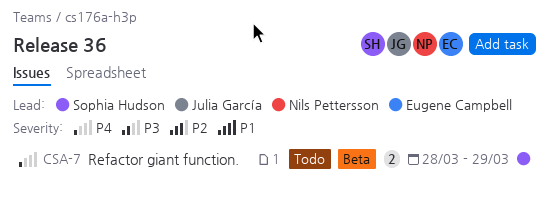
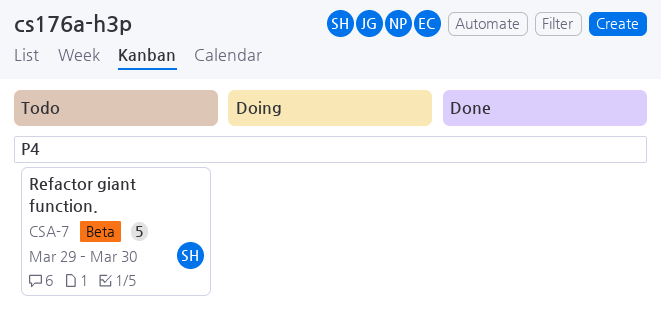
CSA-7, estimate: 2 -> 5
CSA-7, start: Mar 28 -> Mar 29
CSA-7, due: Mar 29 -> Mar 30

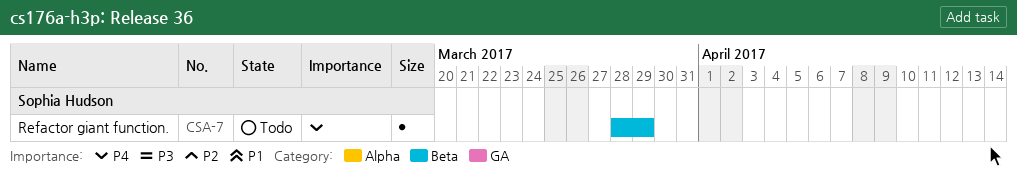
CSA-7, estimate: 5 -> 1
CSA-7, start: Mar 29 -> Mar 28
CSA-7, due: Mar 30 -> Mar 29

